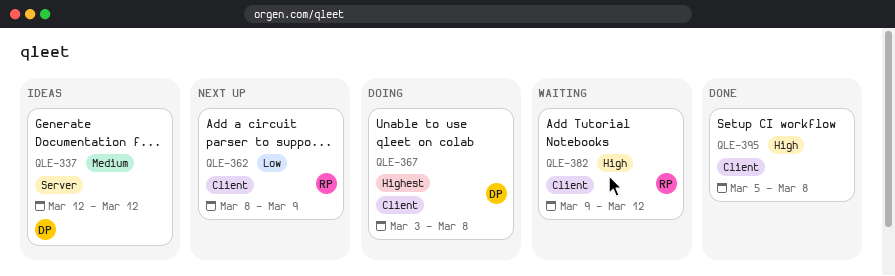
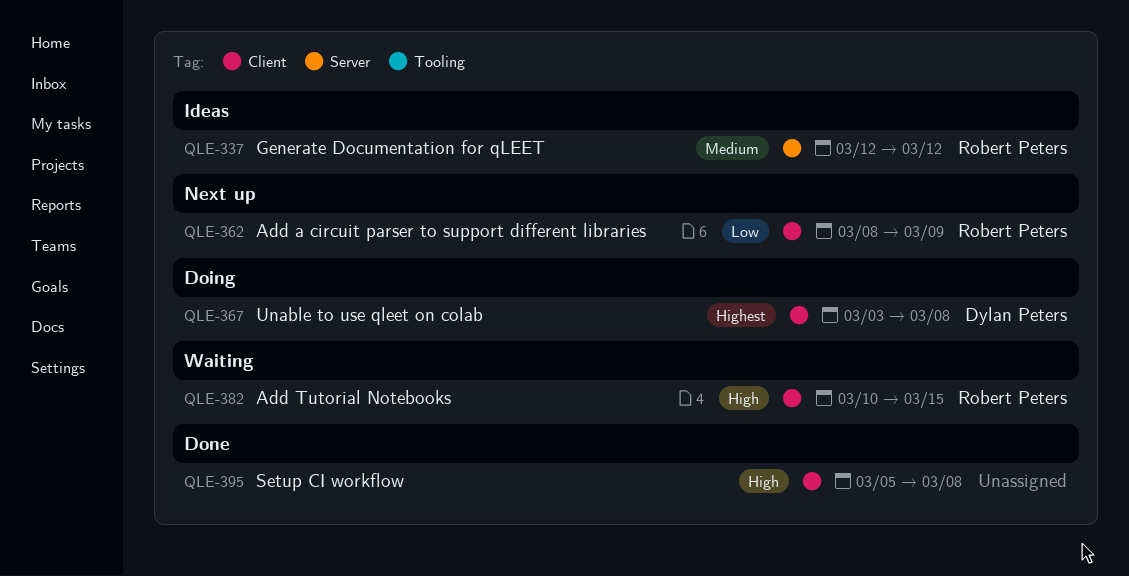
QLE-337, owner: Dylan Peters -> Robert Peters
QLE-382, start: Mar 9 -> Mar 10
QLE-382, due: Mar 12 -> Mar 15

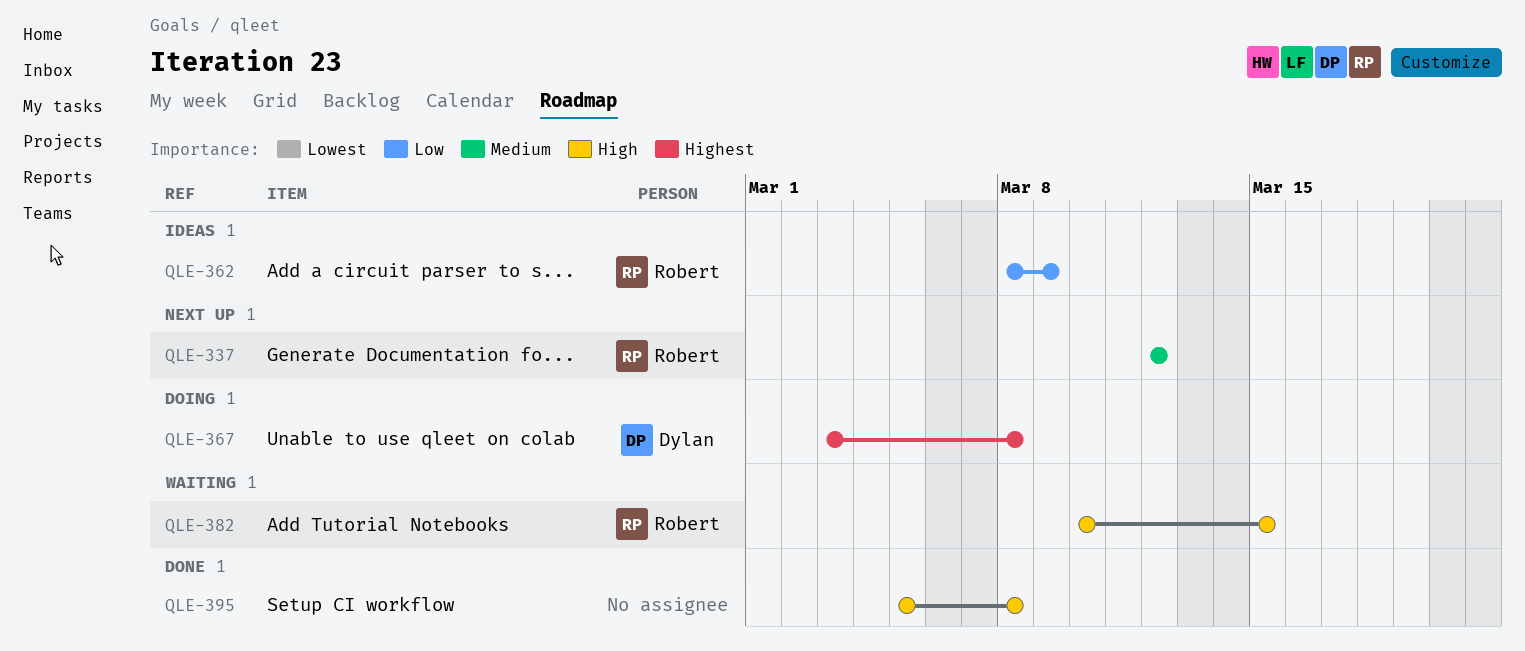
QLE-337, status: Ideas -> Next up
QLE-362, status: Next up -> Ideas

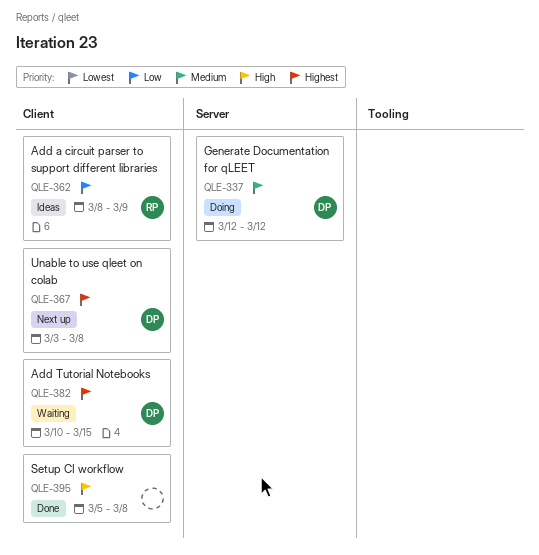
QLE-337, status: Next up -> Doing
QLE-337, owner: Robert -> Dylan
QLE-367, status: Doing -> Next up
QLE-382, owner: Robert -> Dylan
QLE-382, priority: High -> Highest

